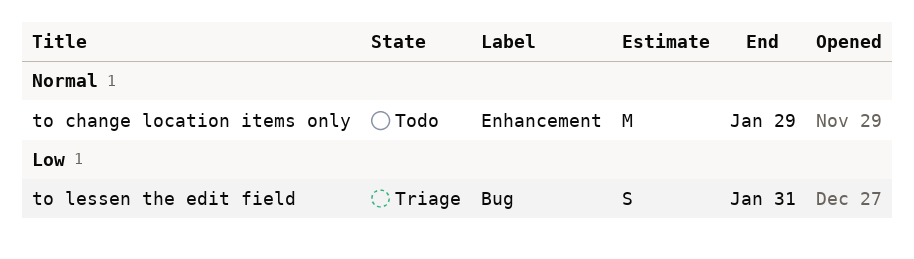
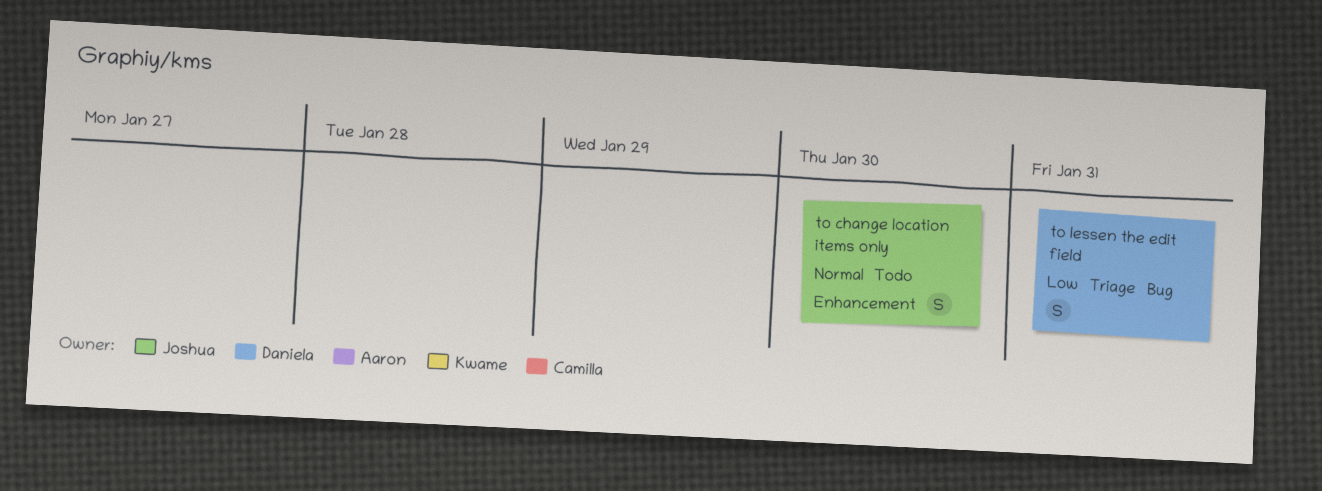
to change location items only, estimate: M -> S
to change location items only, due: Jan 29 -> Jan 30

